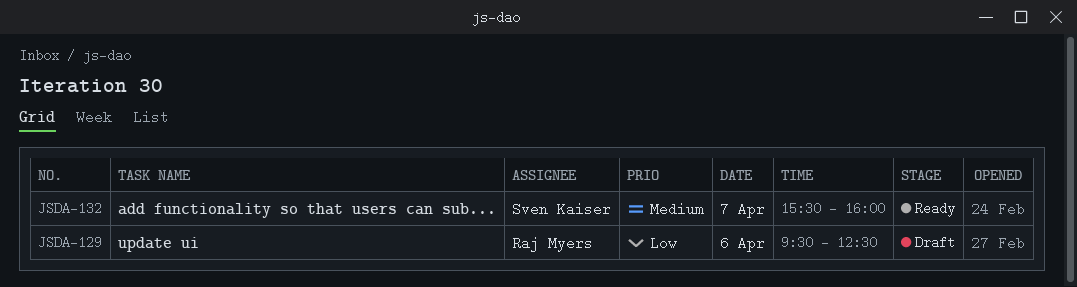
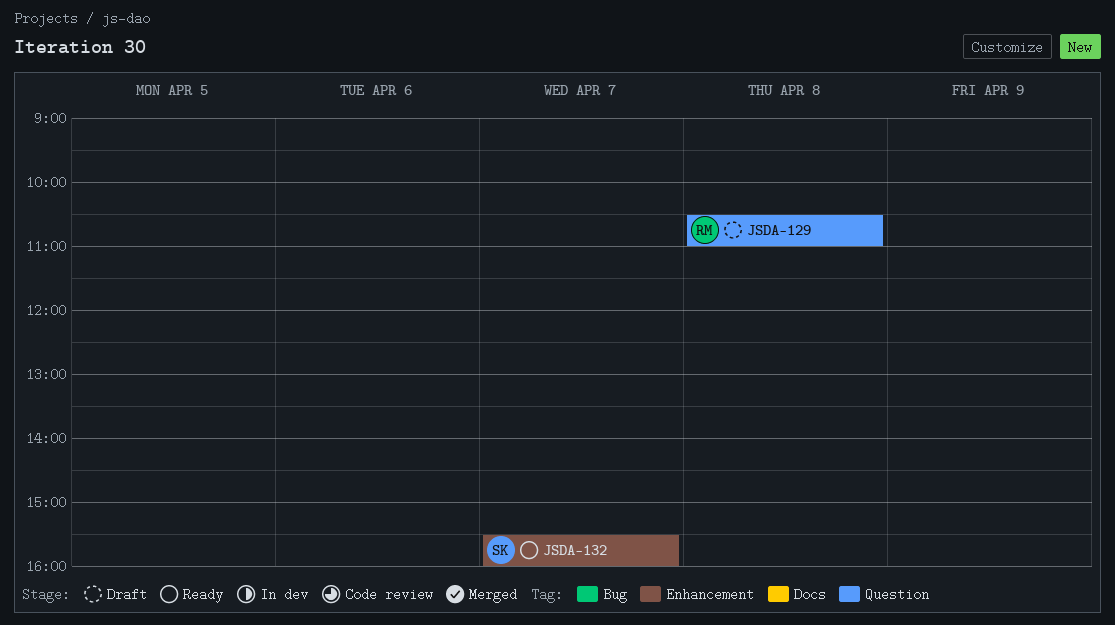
JSDA-129, day: Apr 6 -> Apr 8
JSDA-129, begins: 09:30 -> 10:30
JSDA-129, ends: 12:30 -> 11:00

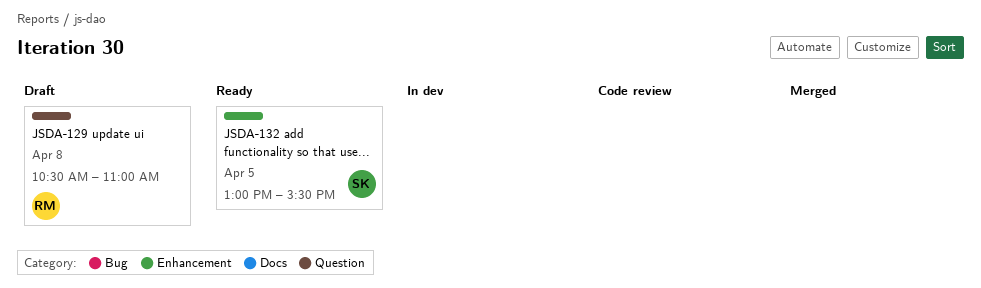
JSDA-132, day: Apr 7 -> Apr 5
JSDA-132, begins: 15:30 -> 13:00
JSDA-132, ends: 16:00 -> 15:30

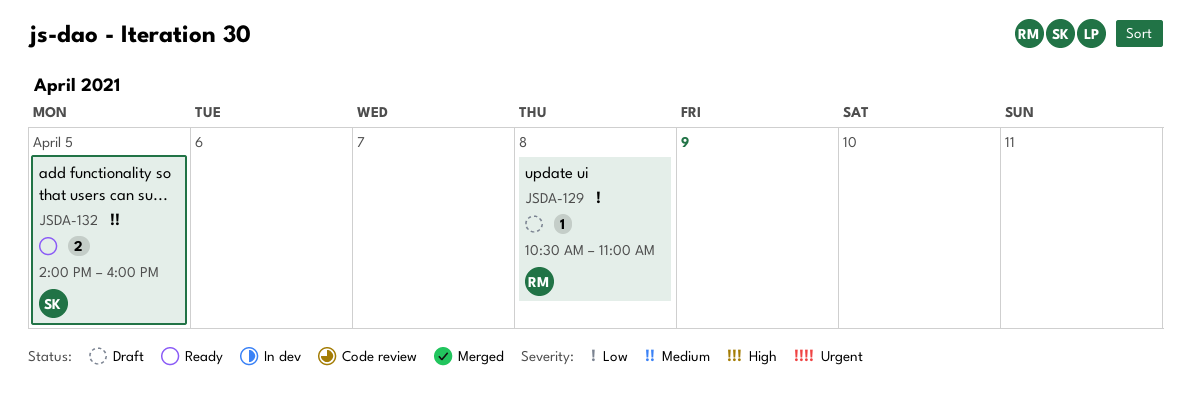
JSDA-132, begins: 13:00 -> 14:00
JSDA-132, ends: 15:30 -> 16:00

